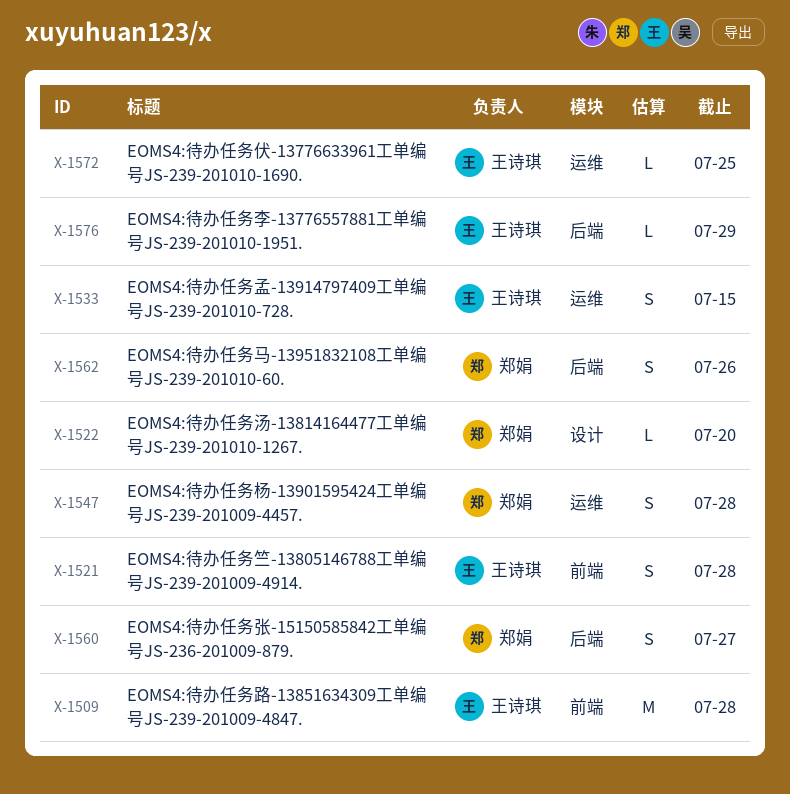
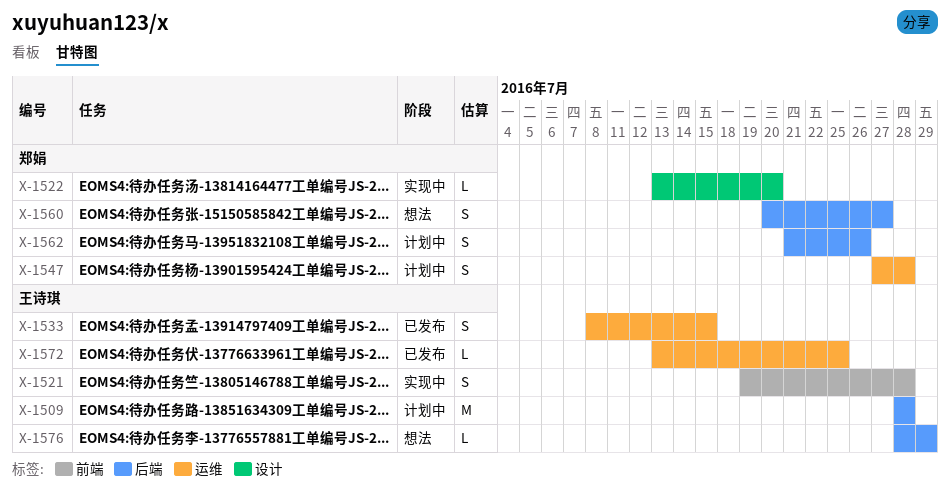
X-1509, label: 前端 -> 后端

